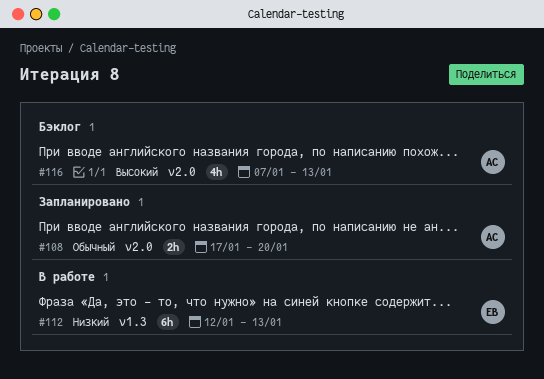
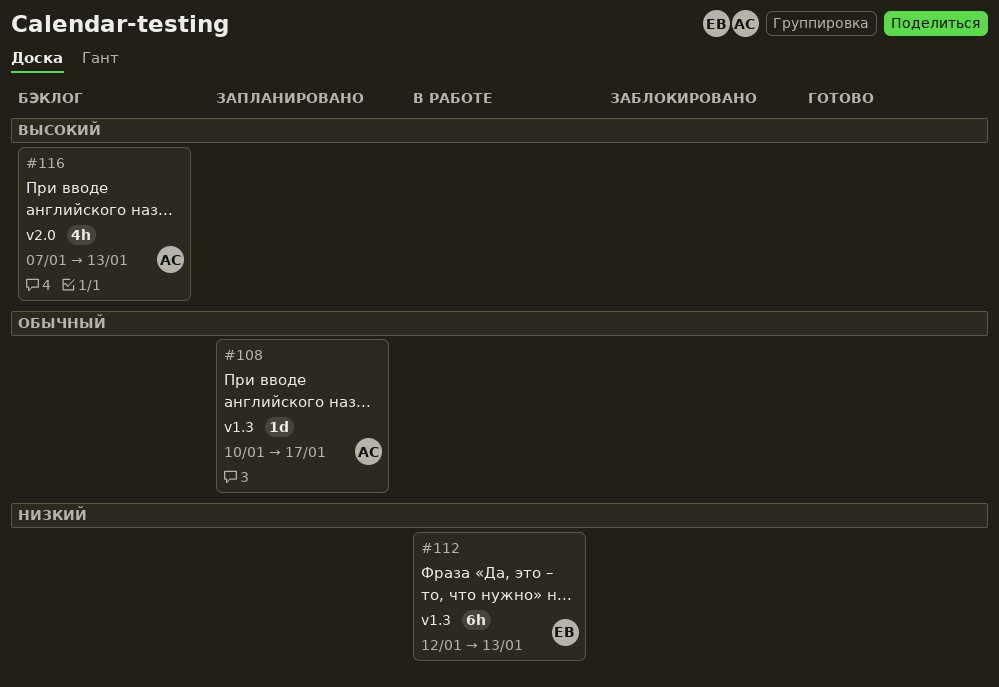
#108, label: v2.0 -> v1.3
#108, estimate: 2h -> 1d
#108, start: Jan 17 -> Jan 10
#108, due: Jan 20 -> Jan 17

